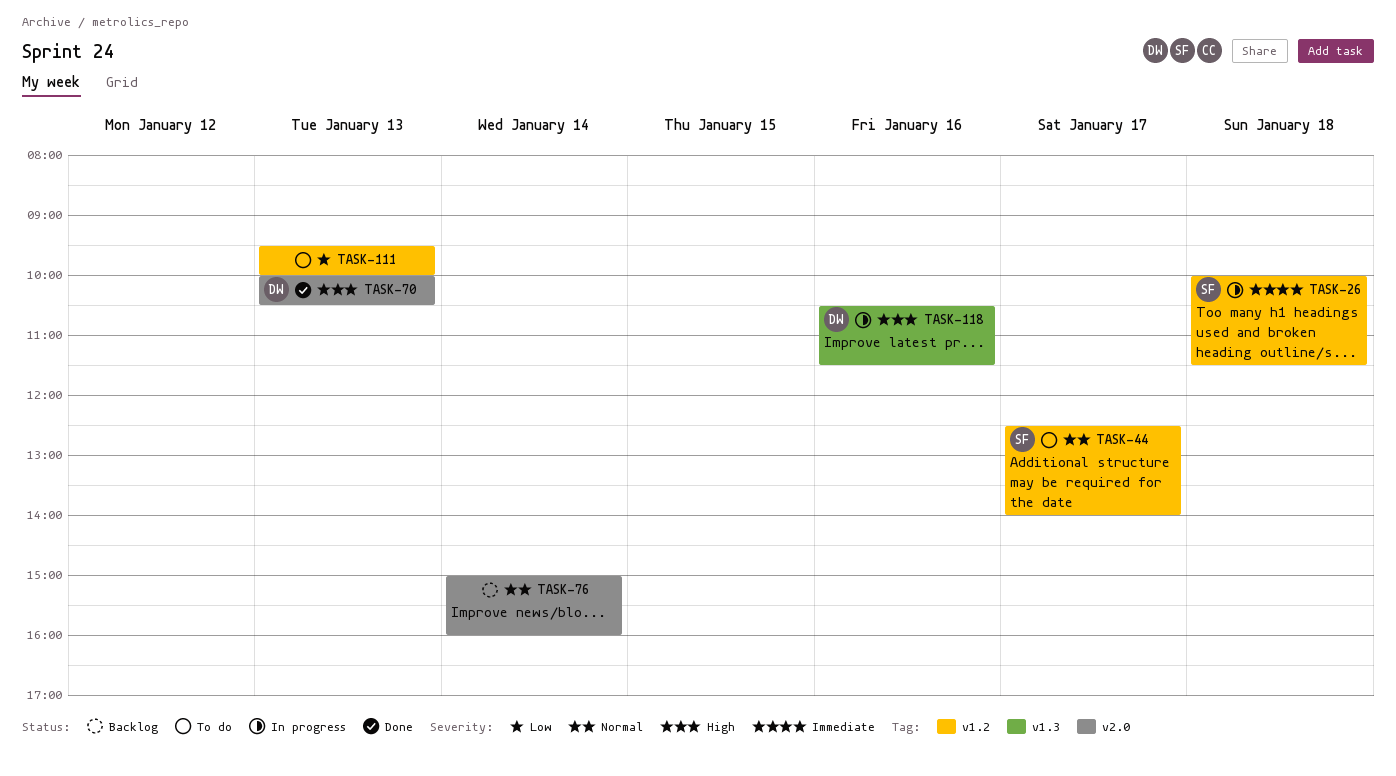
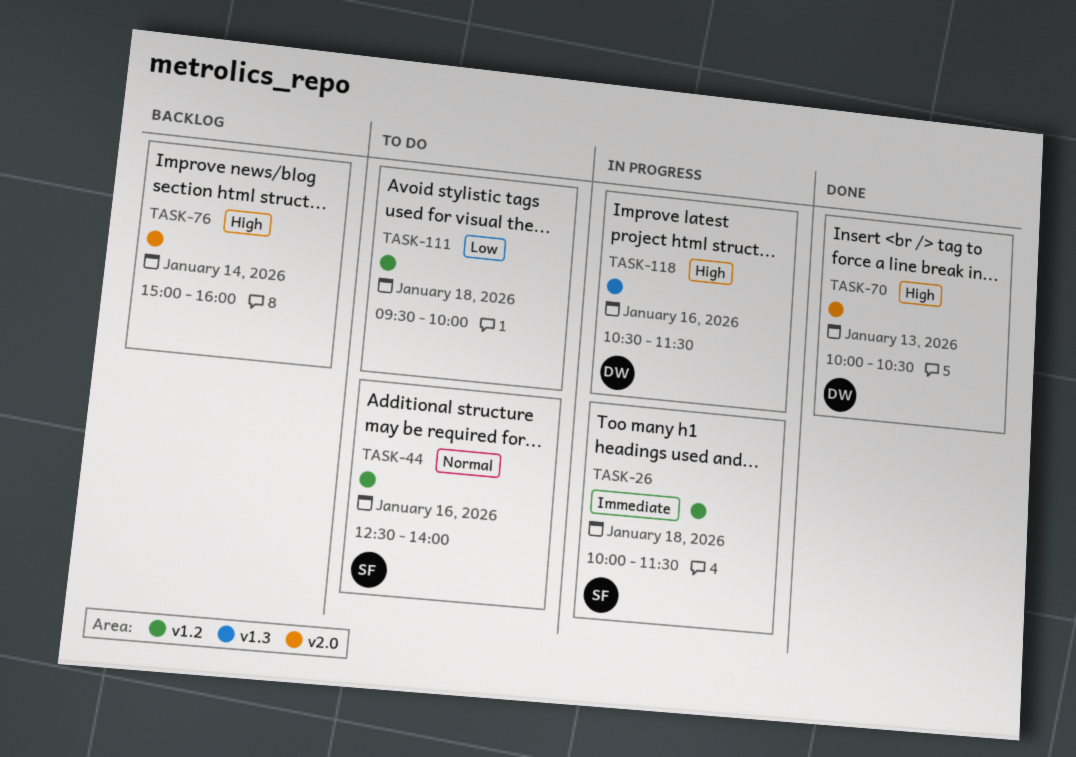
TASK-44, day: Jan 17 -> Jan 16
TASK-76, priority: Normal -> High
TASK-111, day: Jan 13 -> Jan 18

